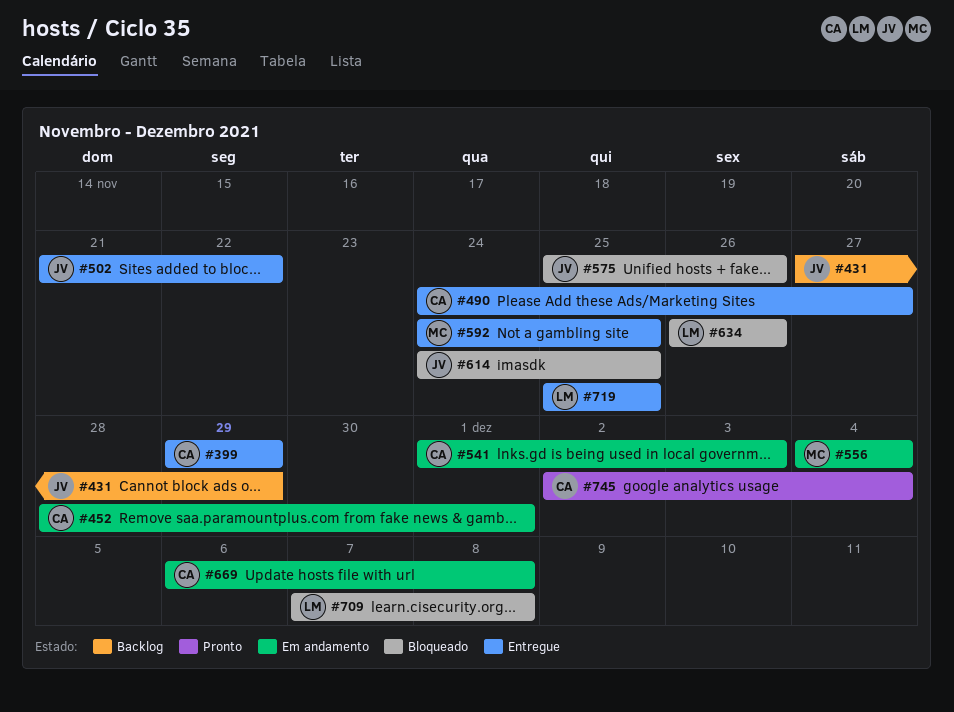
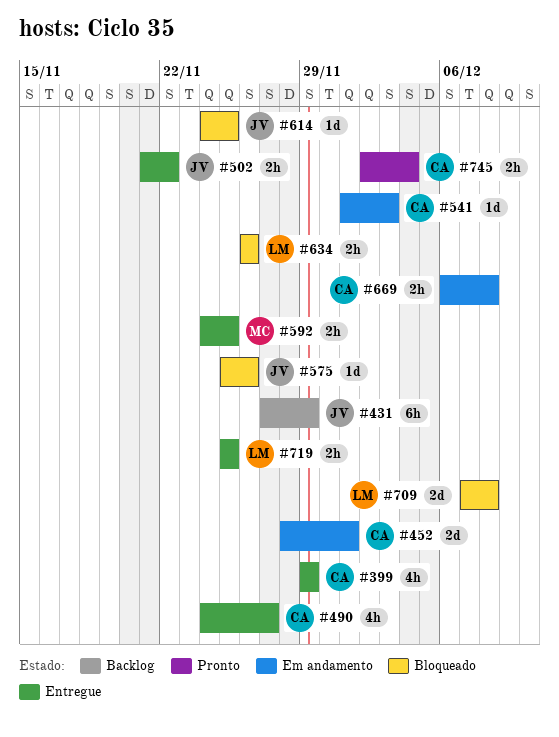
#556: present -> none

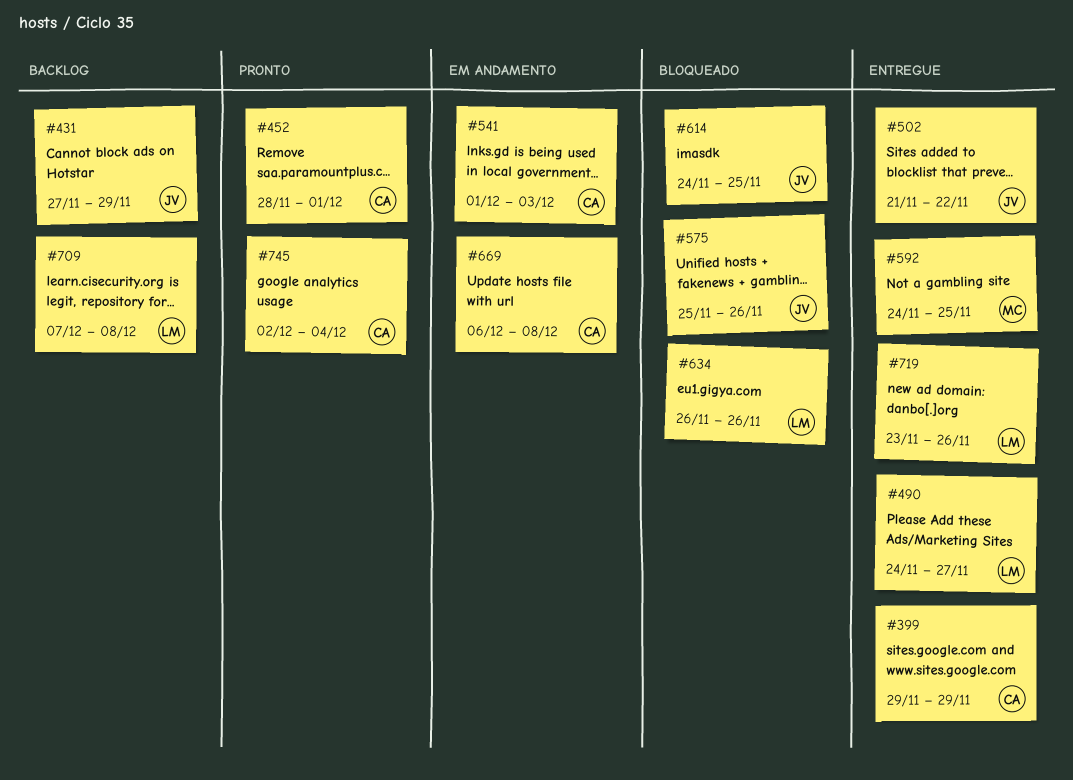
#452, status: Em andamento -> Pronto
#490, owner: CA -> LM
#709, status: Bloqueado -> Backlog
#719, start: Nov 25 -> Nov 23
#719, due: Nov 25 -> Nov 26

